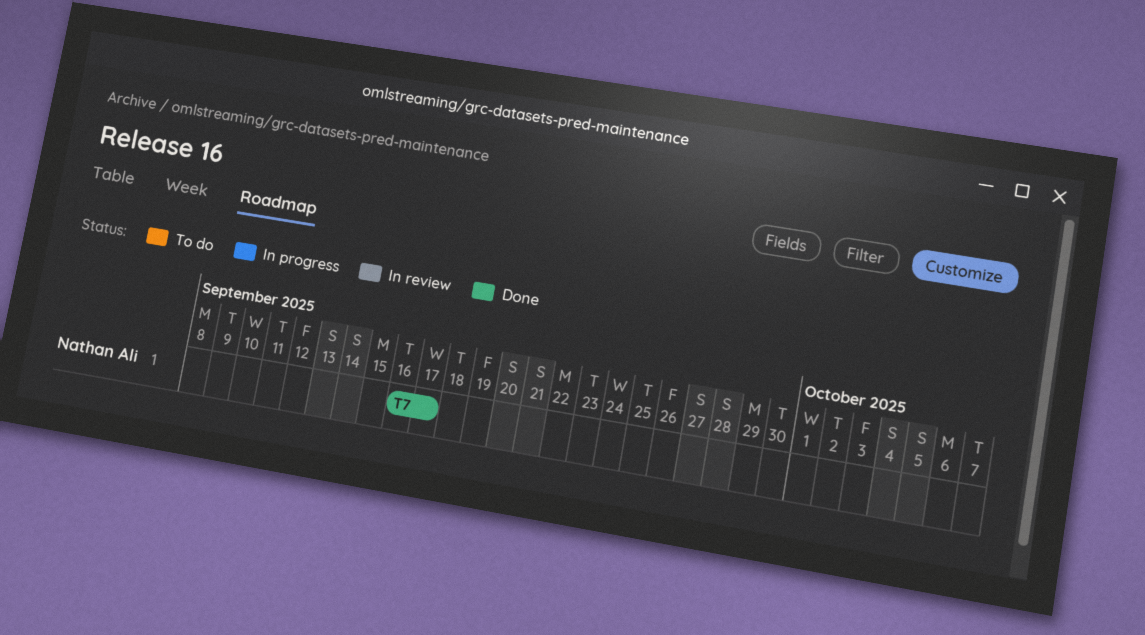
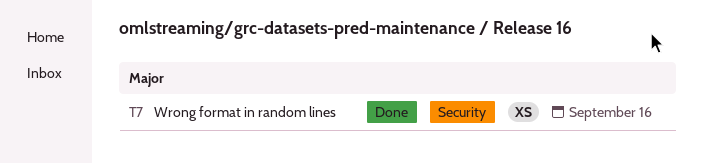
T7, due: Sep 17 -> Sep 16

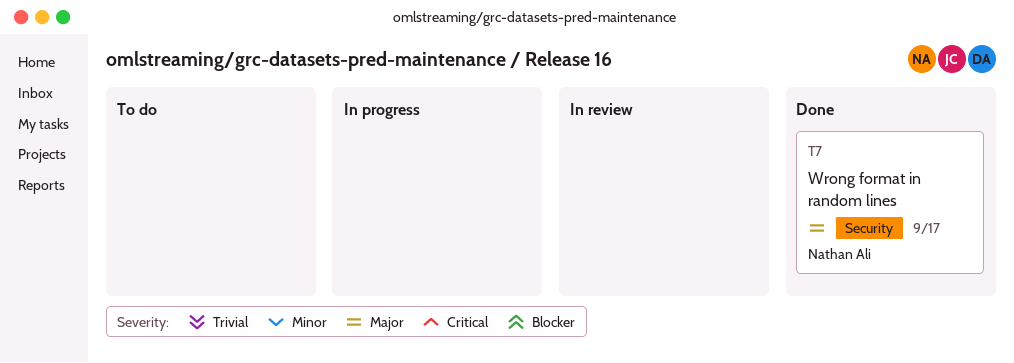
T7, due: Sep 16 -> Sep 17

